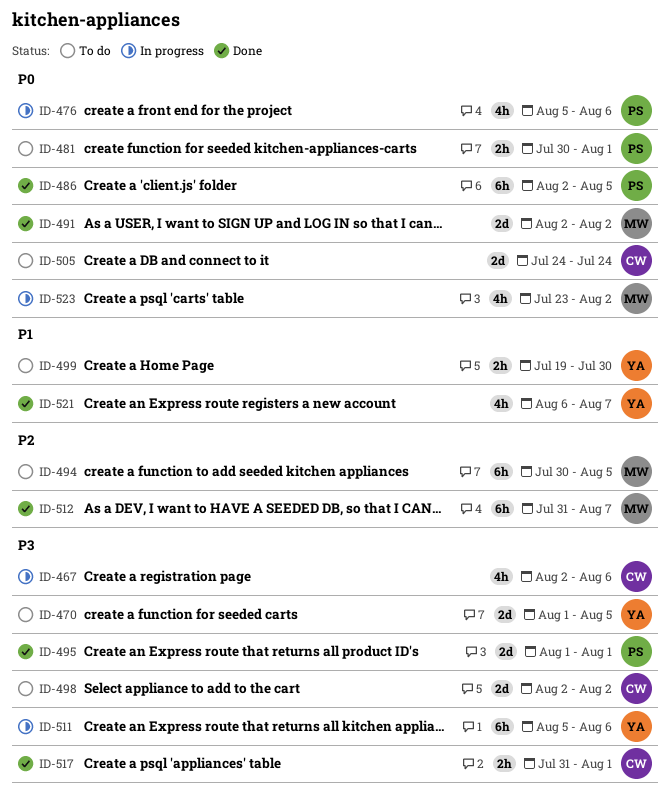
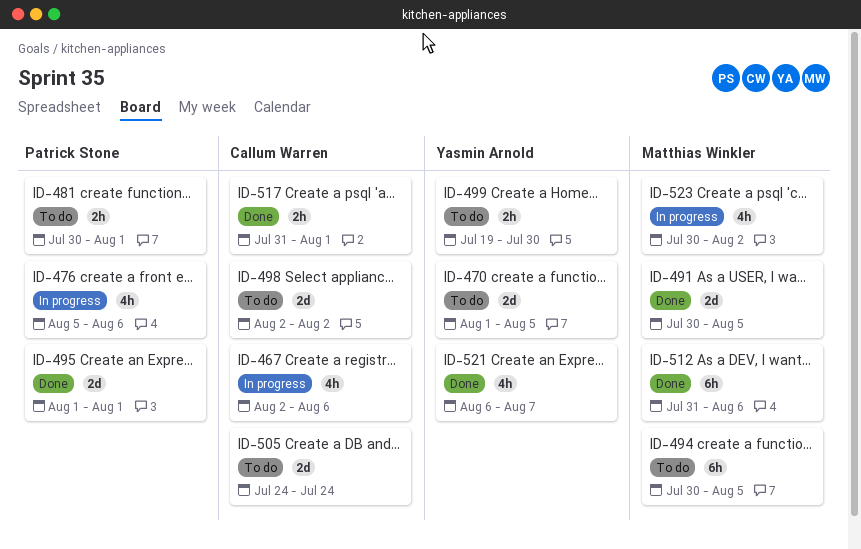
ID-486: present -> none
ID-491, start: Aug 2 -> Jul 30
ID-491, due: Aug 2 -> Aug 5
ID-511: present -> none
ID-512, due: Aug 7 -> Aug 6
ID-523, start: Jul 23 -> Jul 30

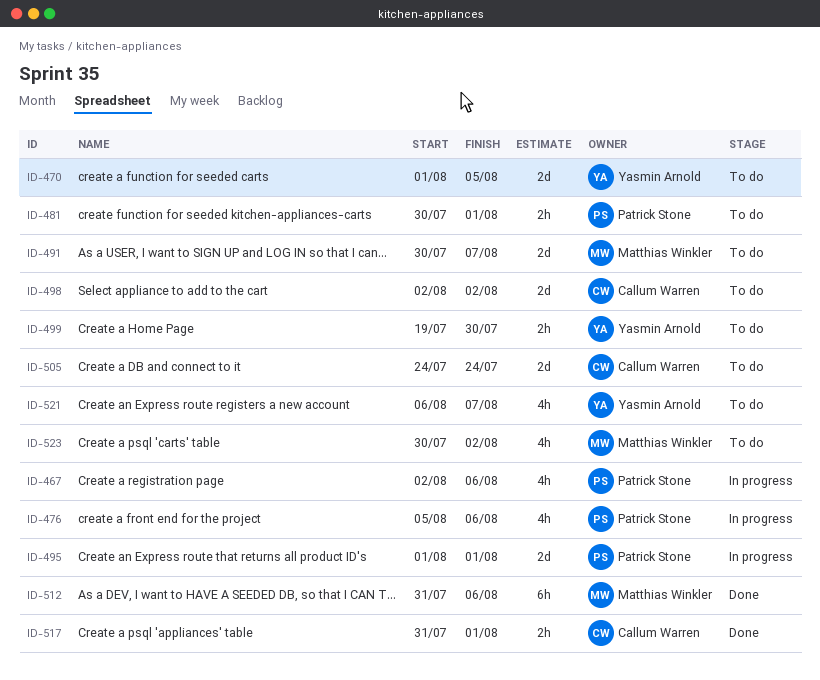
ID-467, owner: Callum Warren -> Patrick Stone
ID-491, status: Done -> To do
ID-491, due: Aug 5 -> Aug 7
ID-494: present -> none
ID-495, status: Done -> In progress
ID-521, status: Done -> To do
ID-523, status: In progress -> To do

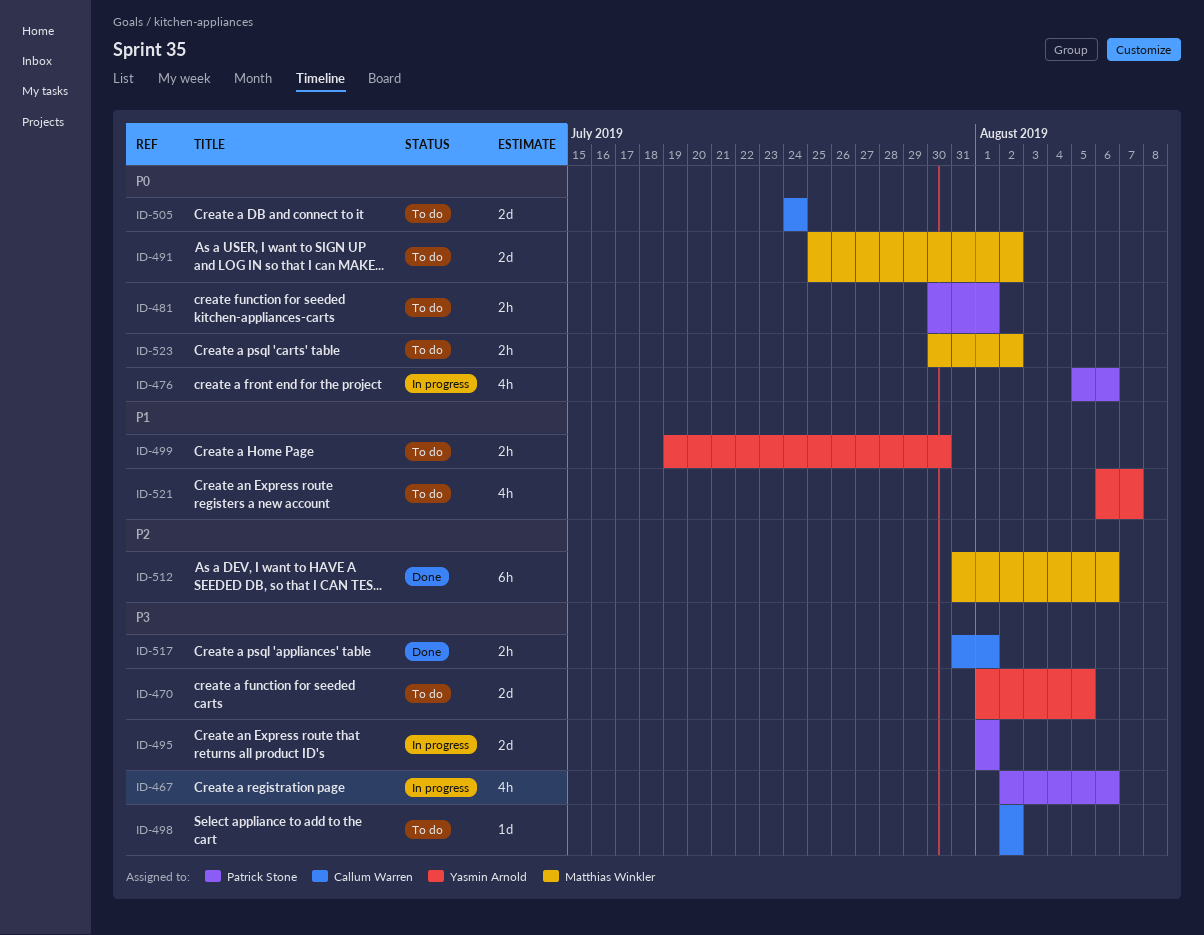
ID-491, start: Jul 30 -> Jul 25
ID-491, due: Aug 7 -> Aug 2
ID-498, estimate: 2d -> 1d
ID-523, estimate: 4h -> 2h

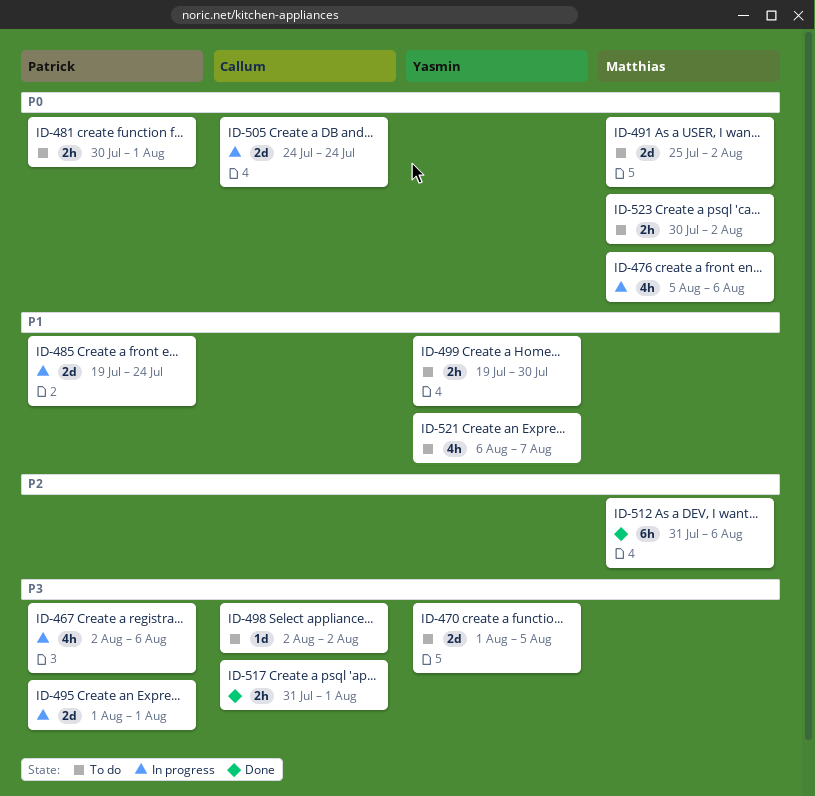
ID-476, owner: Patrick Stone -> Matthias Winkler
ID-485: none -> present
ID-505, status: To do -> In progress

